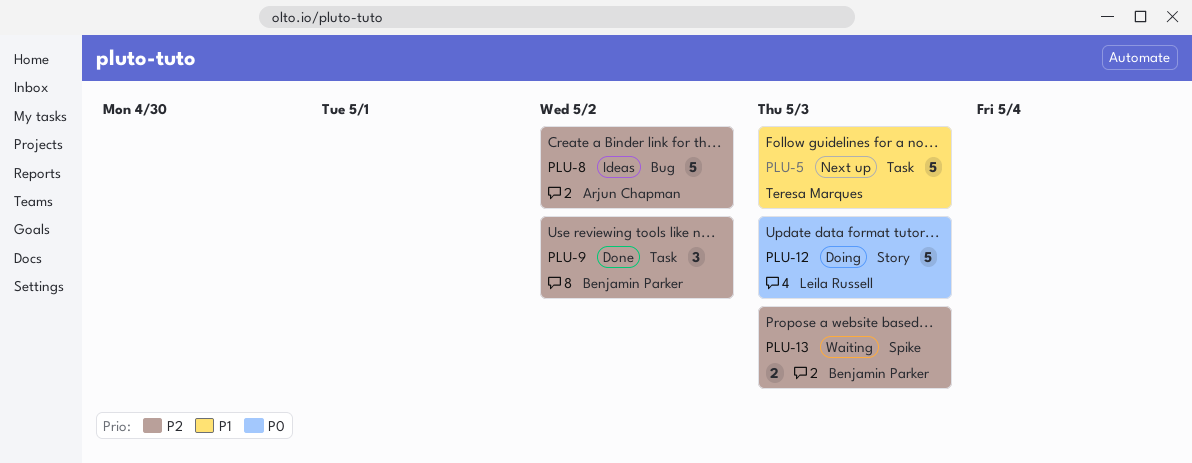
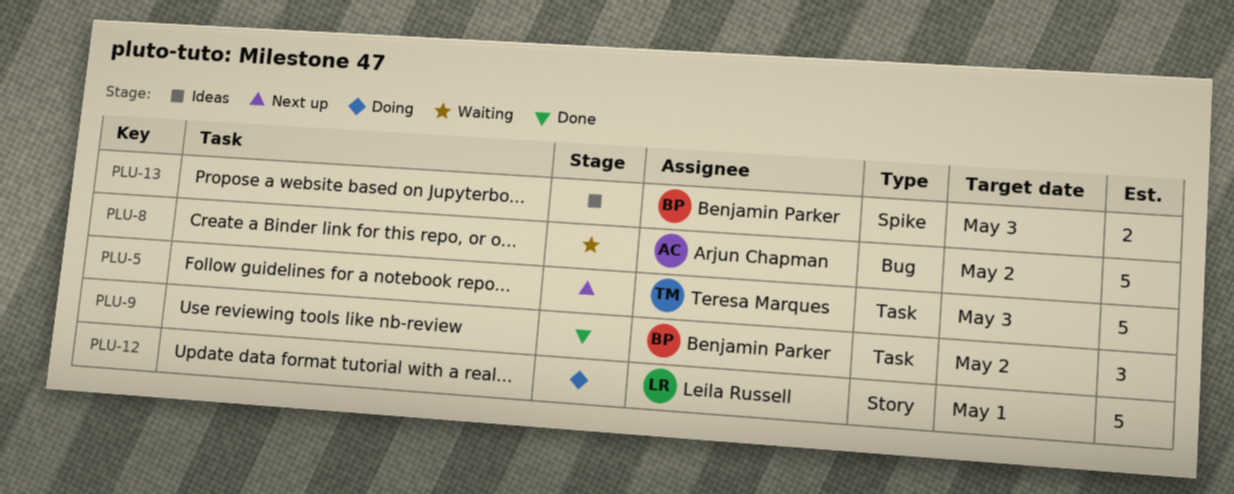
PLU-8, status: Ideas -> Waiting
PLU-12, due: May 3 -> May 1
PLU-13, status: Waiting -> Ideas

